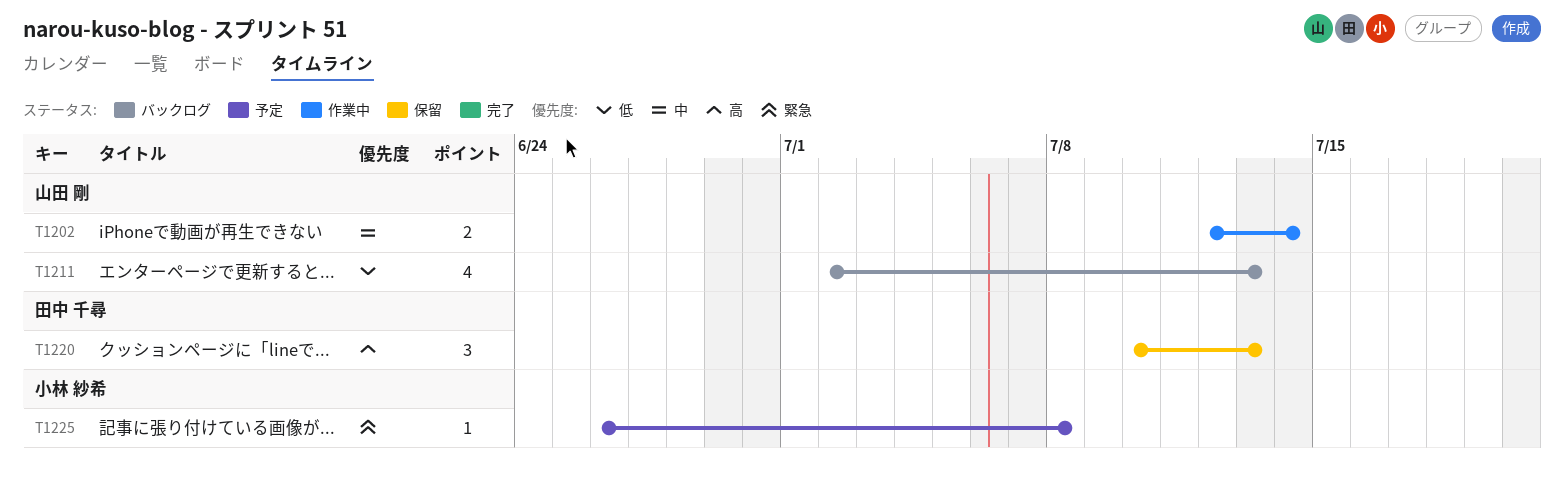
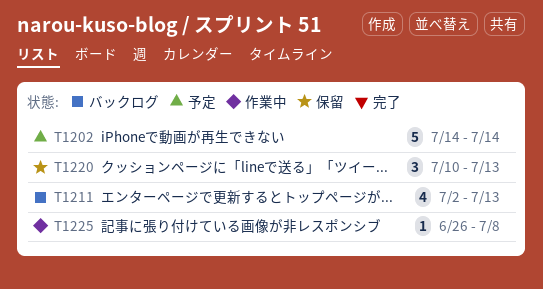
T1202, status: 作業中 -> 予定
T1202, estimate: 2 -> 5
T1202, start: Jul 12 -> Jul 14
T1225, status: 予定 -> 作業中

